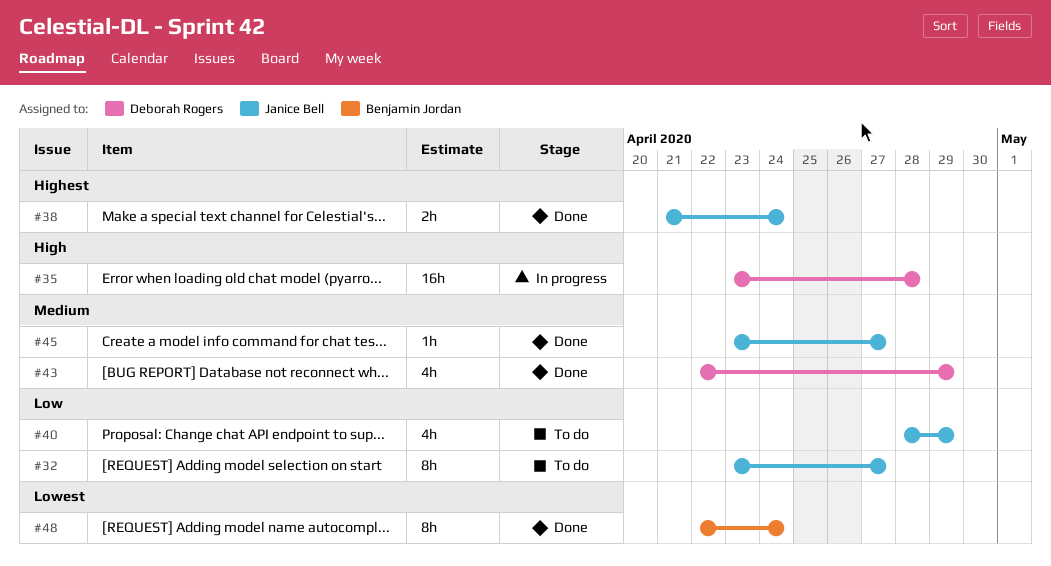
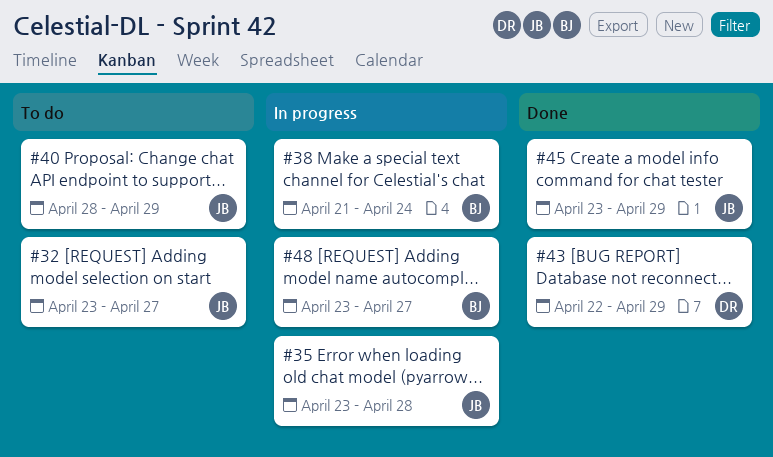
#35, owner: Deborah Rogers -> Janice Bell
#38, status: Done -> In progress
#38, owner: Janice Bell -> Benjamin Jordan
#45, due: Apr 27 -> Apr 29
#48, status: Done -> In progress
#48, start: Apr 22 -> Apr 23
#48, due: Apr 24 -> Apr 27

